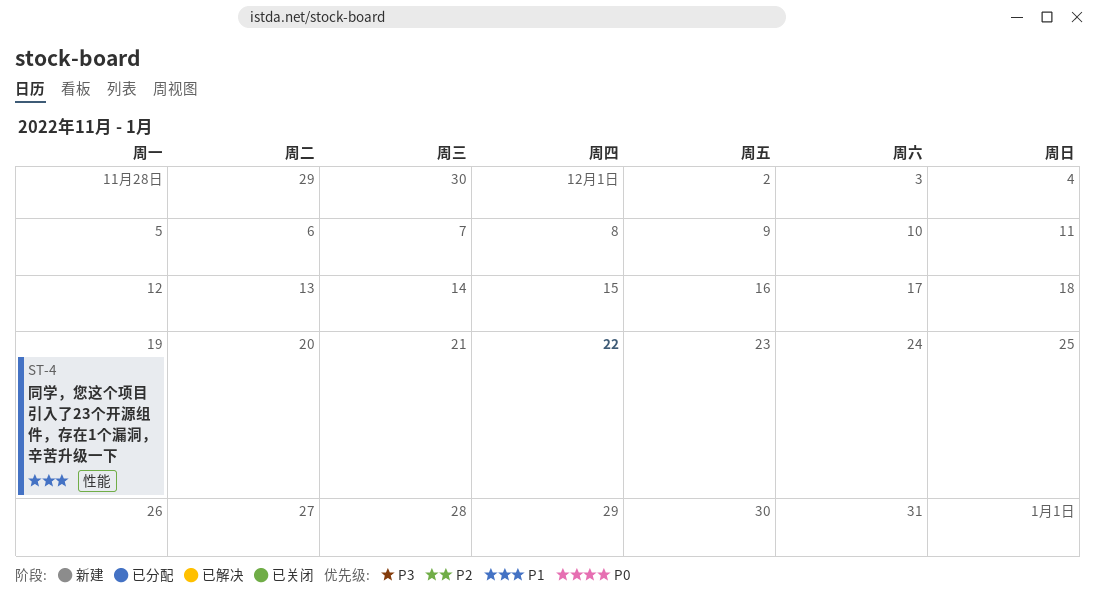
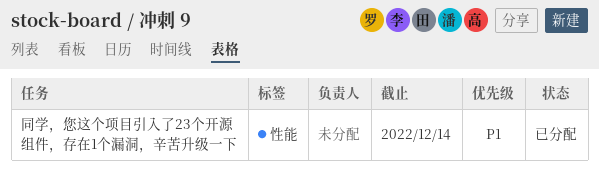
同学，您这个项目引入了23个开源组件，存在1个漏洞，辛苦升级一下, due: Dec 19 -> Dec 14

